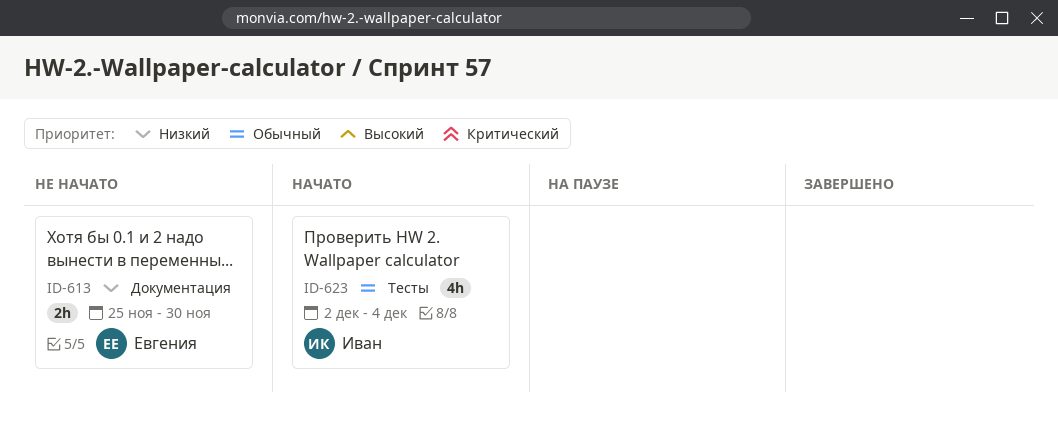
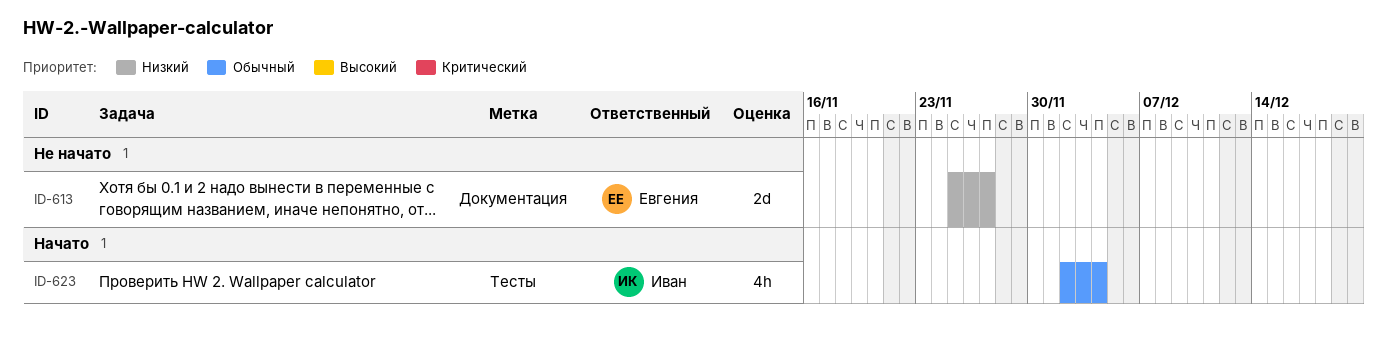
ID-613, estimate: 2h -> 2d
ID-613, due: Nov 30 -> Nov 27

